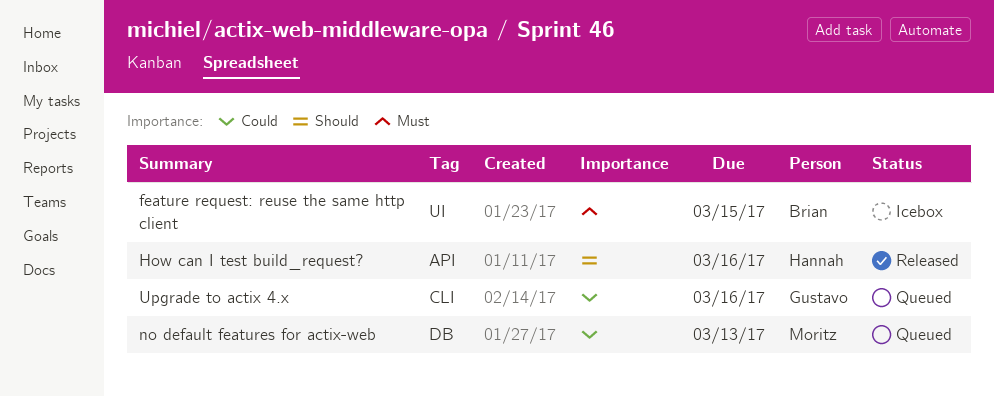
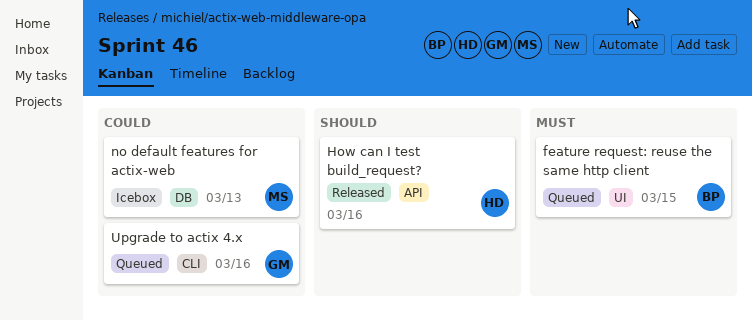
feature request: reuse the same http client, status: Icebox -> Queued
no default features for actix-web, status: Queued -> Icebox

